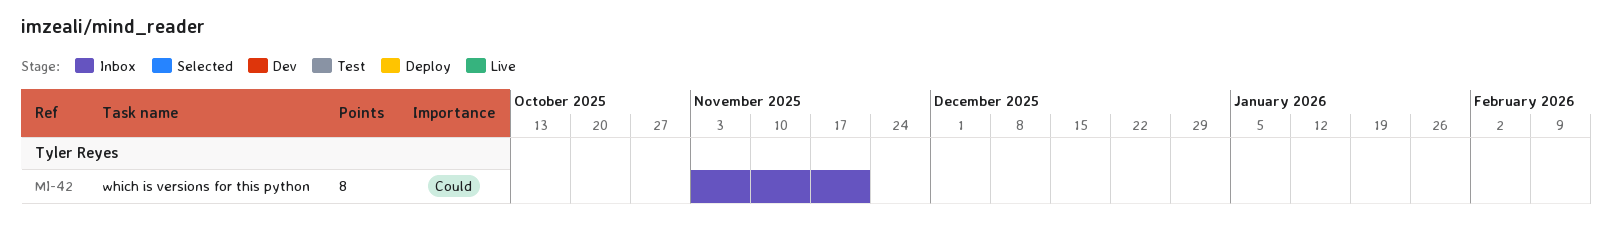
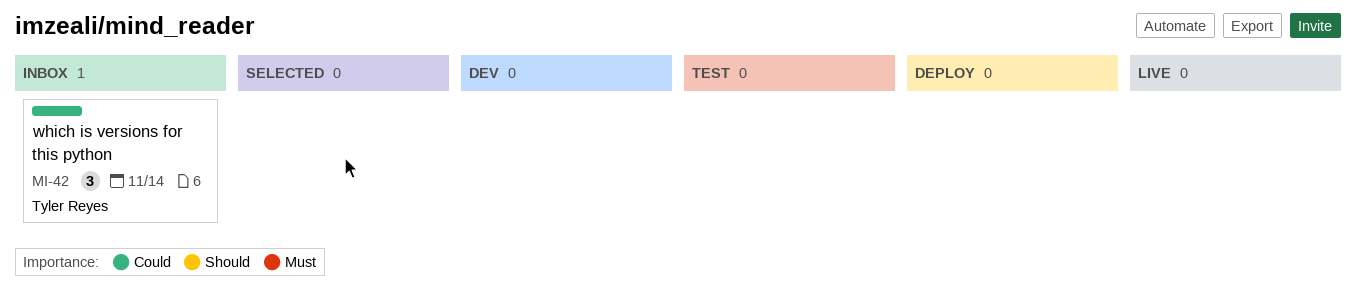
MI-42, estimate: 8 -> 3
MI-42, due: Nov 21 -> Nov 14

